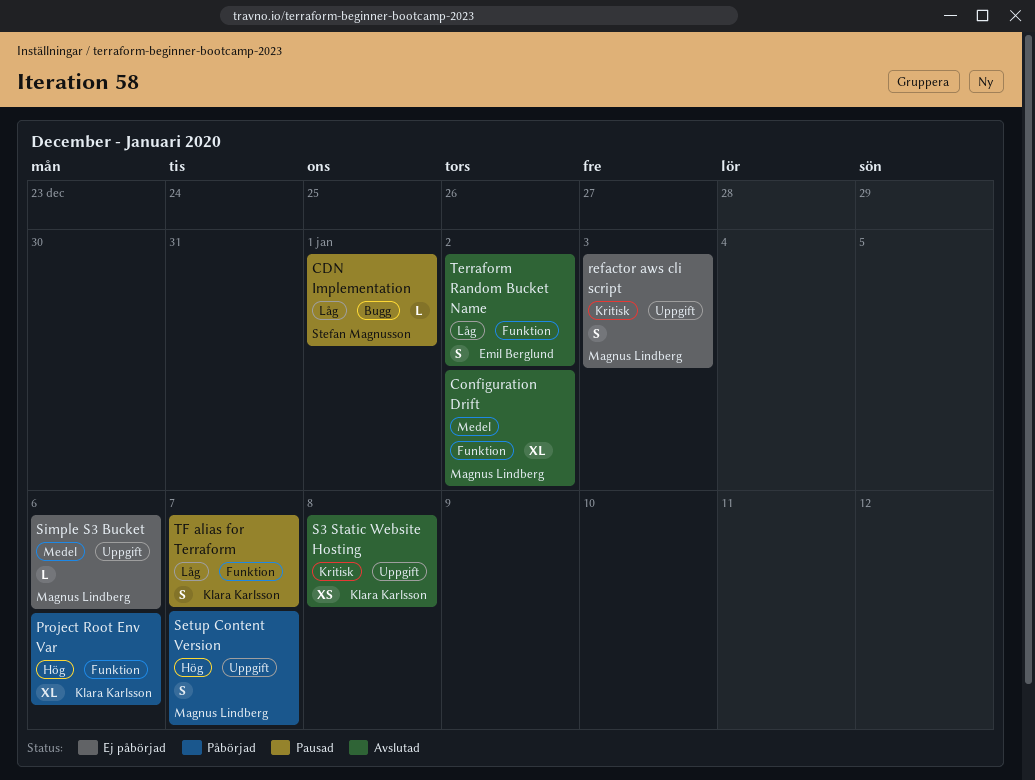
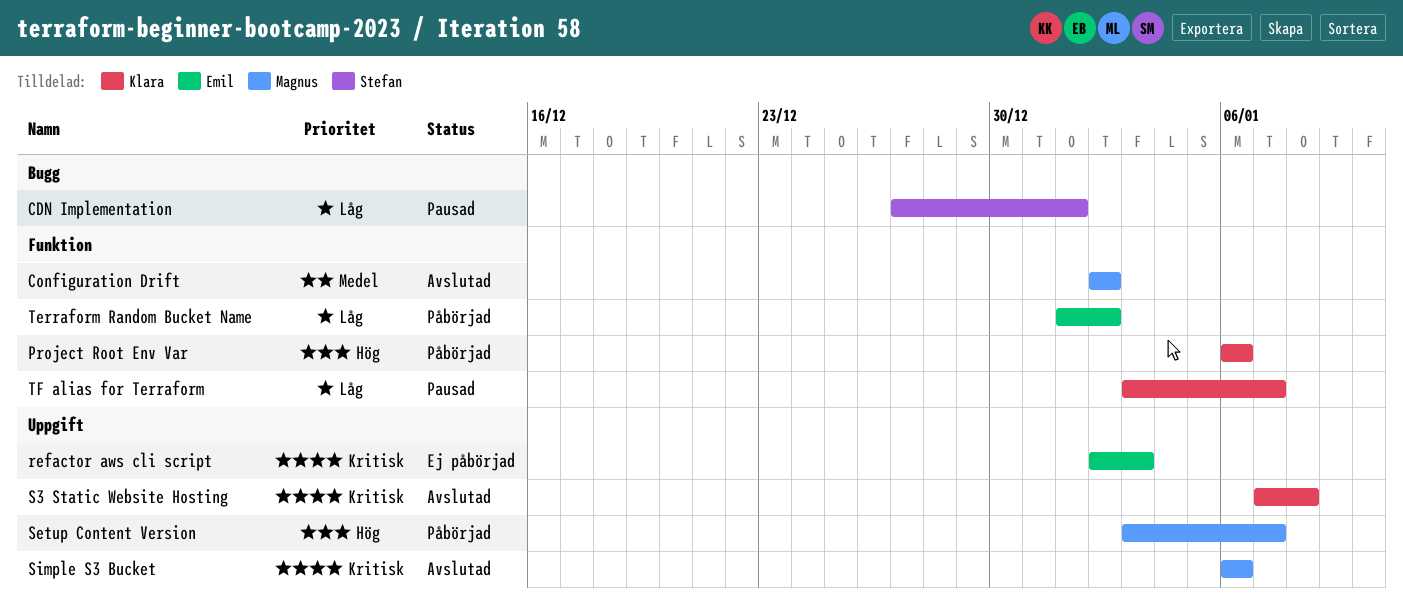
refactor aws cli script, owner: Magnus Lindberg -> Emil Berglund
Simple S3 Bucket, status: Ej påbörjad -> Avslutad
Simple S3 Bucket, priority: Medel -> Kritisk
Terraform Random Bucket Name, status: Avslutad -> Påbörjad

